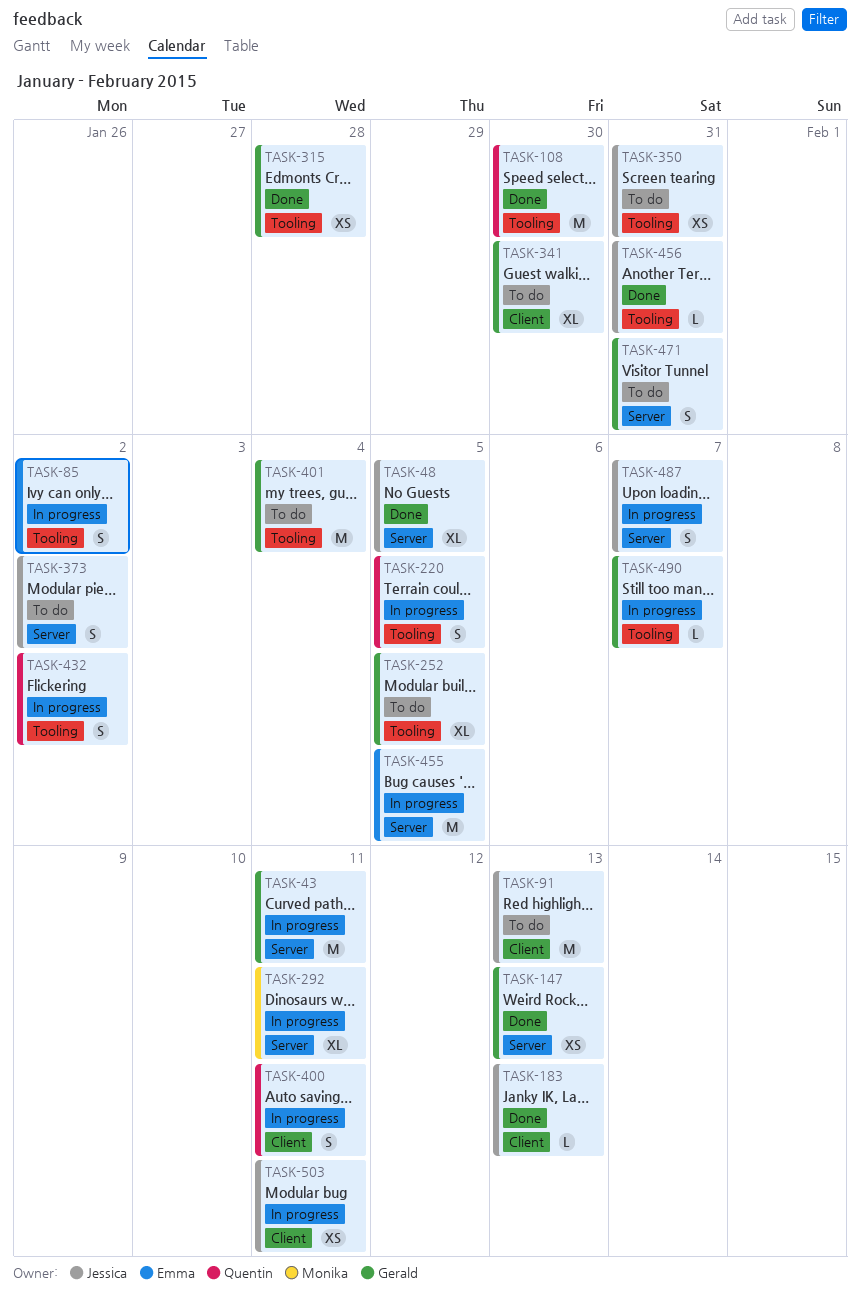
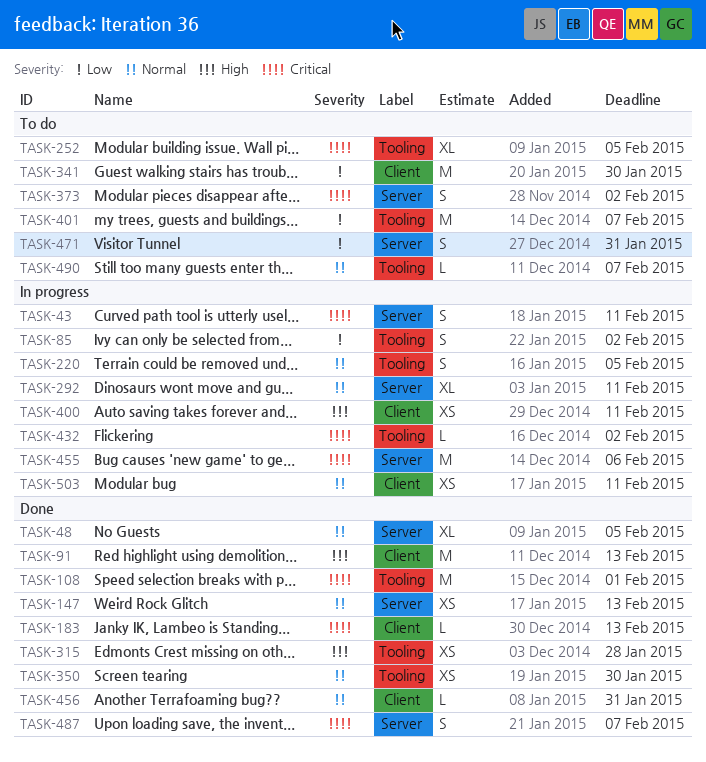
TASK-43, estimate: M -> S
TASK-91, status: To do -> Done
TASK-108, due: Jan 30 -> Feb 1
TASK-341, estimate: XL -> M
TASK-350, status: To do -> Done
TASK-350, due: Jan 31 -> Jan 30
TASK-400, estimate: S -> XS
TASK-401, due: Feb 4 -> Feb 7
TASK-432, estimate: S -> L
TASK-455, due: Feb 5 -> Feb 6
TASK-456, label: Tooling -> Client
TASK-487, status: In progress -> Done
TASK-490, status: In progress -> To do

